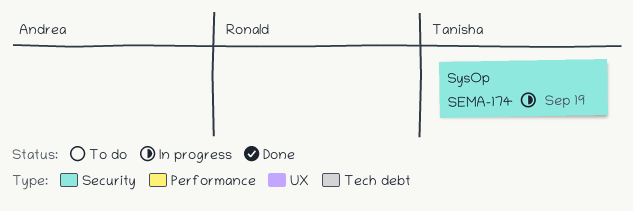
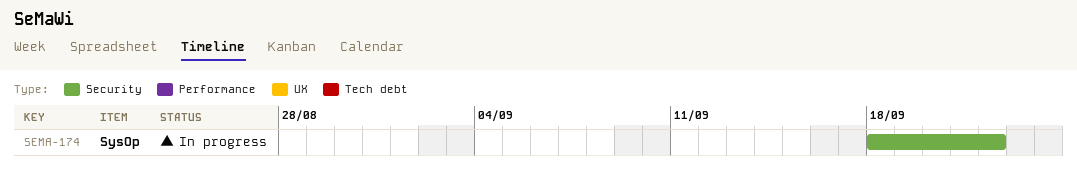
SEMA-174, due: Sep 19 -> Sep 22

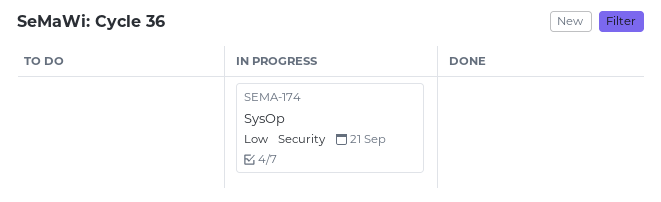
SEMA-174, due: Sep 22 -> Sep 21

